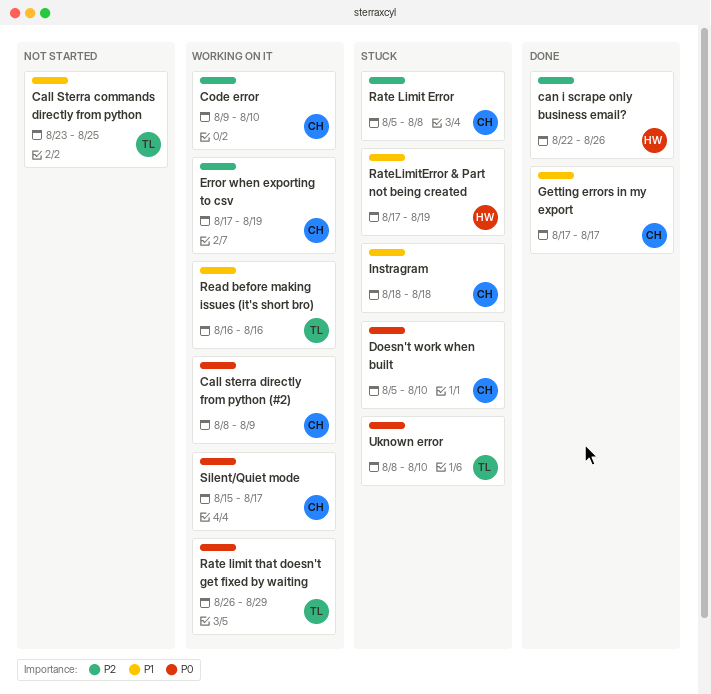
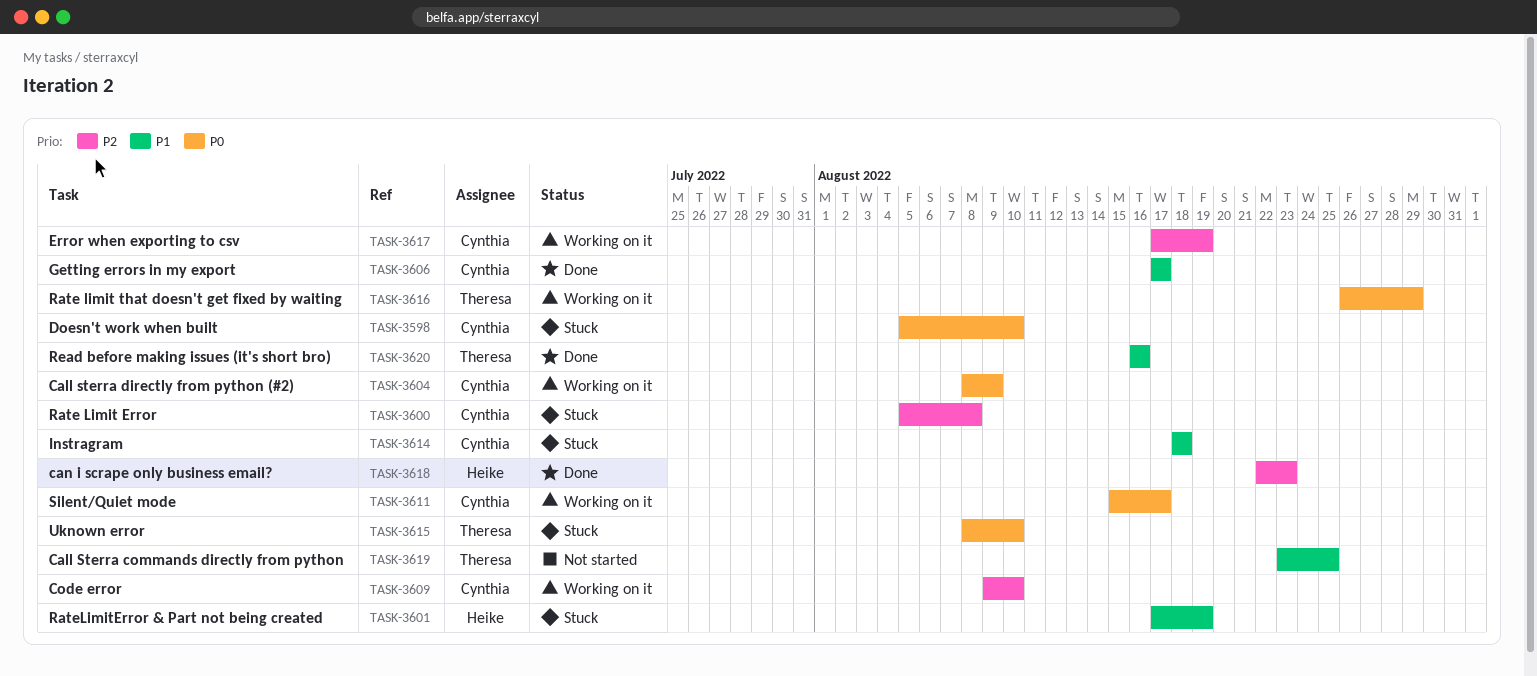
can i scrape only business email?, due: Aug 26 -> Aug 23
Read before making issues (it's short bro), status: Working on it -> Done

